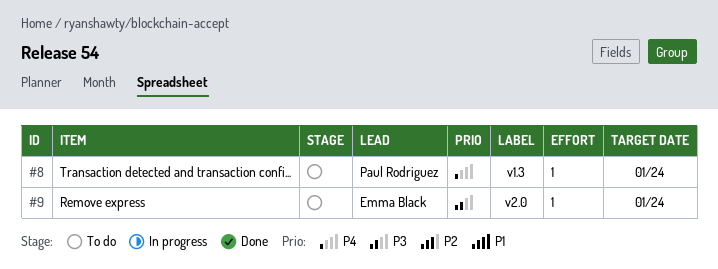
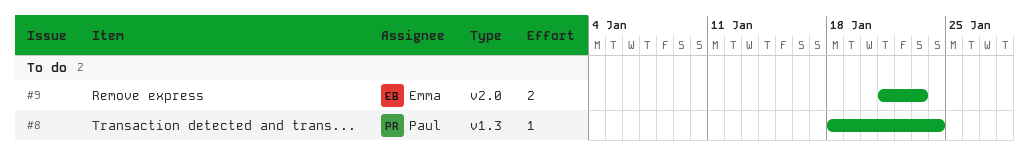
#9, estimate: 1 -> 2
#9, due: Jan 24 -> Jan 23

